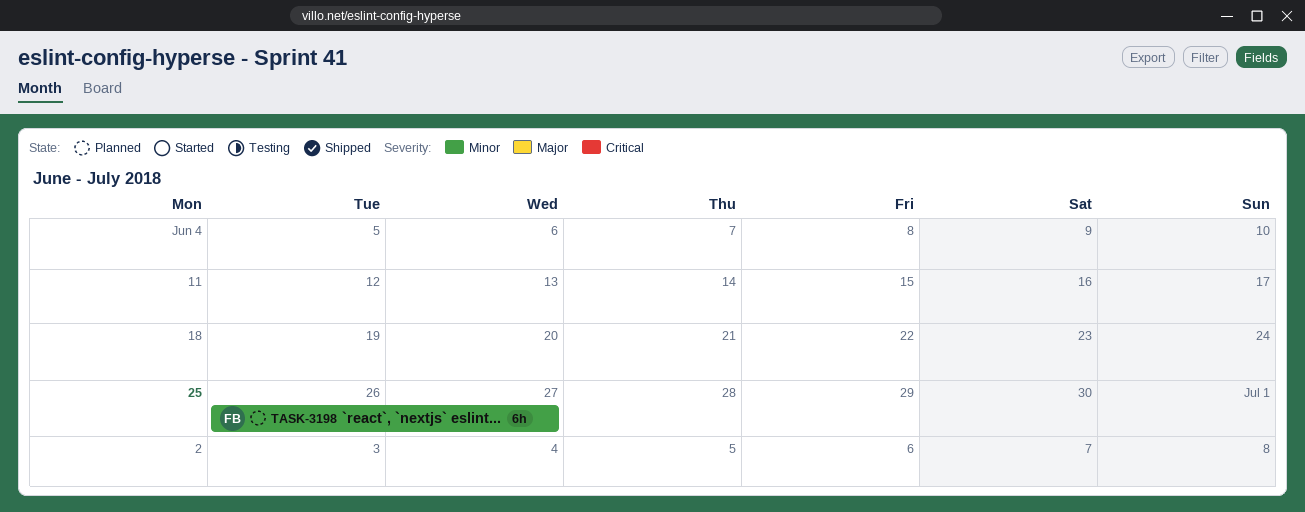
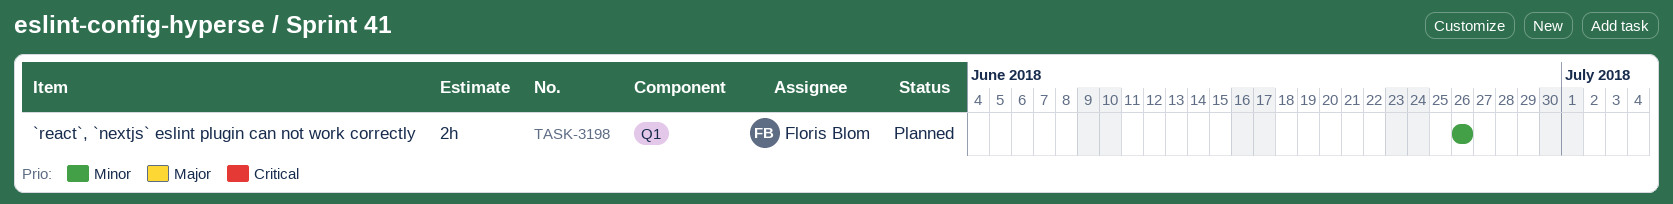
TASK-3198, estimate: 6h -> 2h
TASK-3198, due: Jun 27 -> Jun 26

